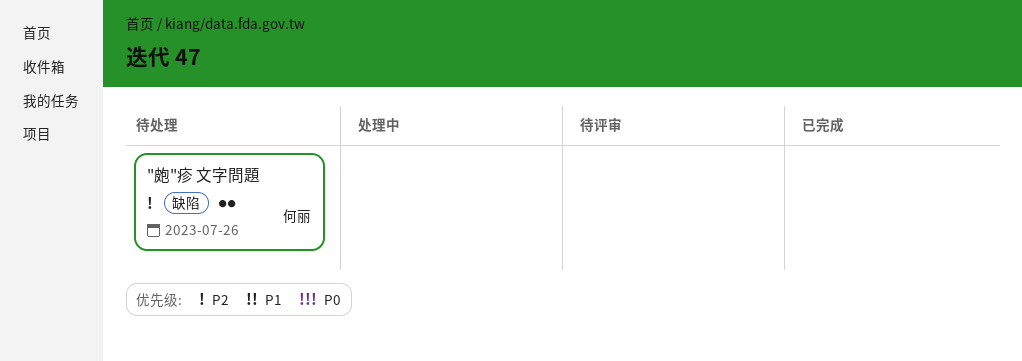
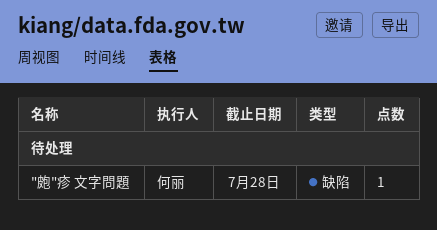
"皰"疹 文字問題, estimate: 2 -> 1
"皰"疹 文字問題, due: Jul 26 -> Jul 28

